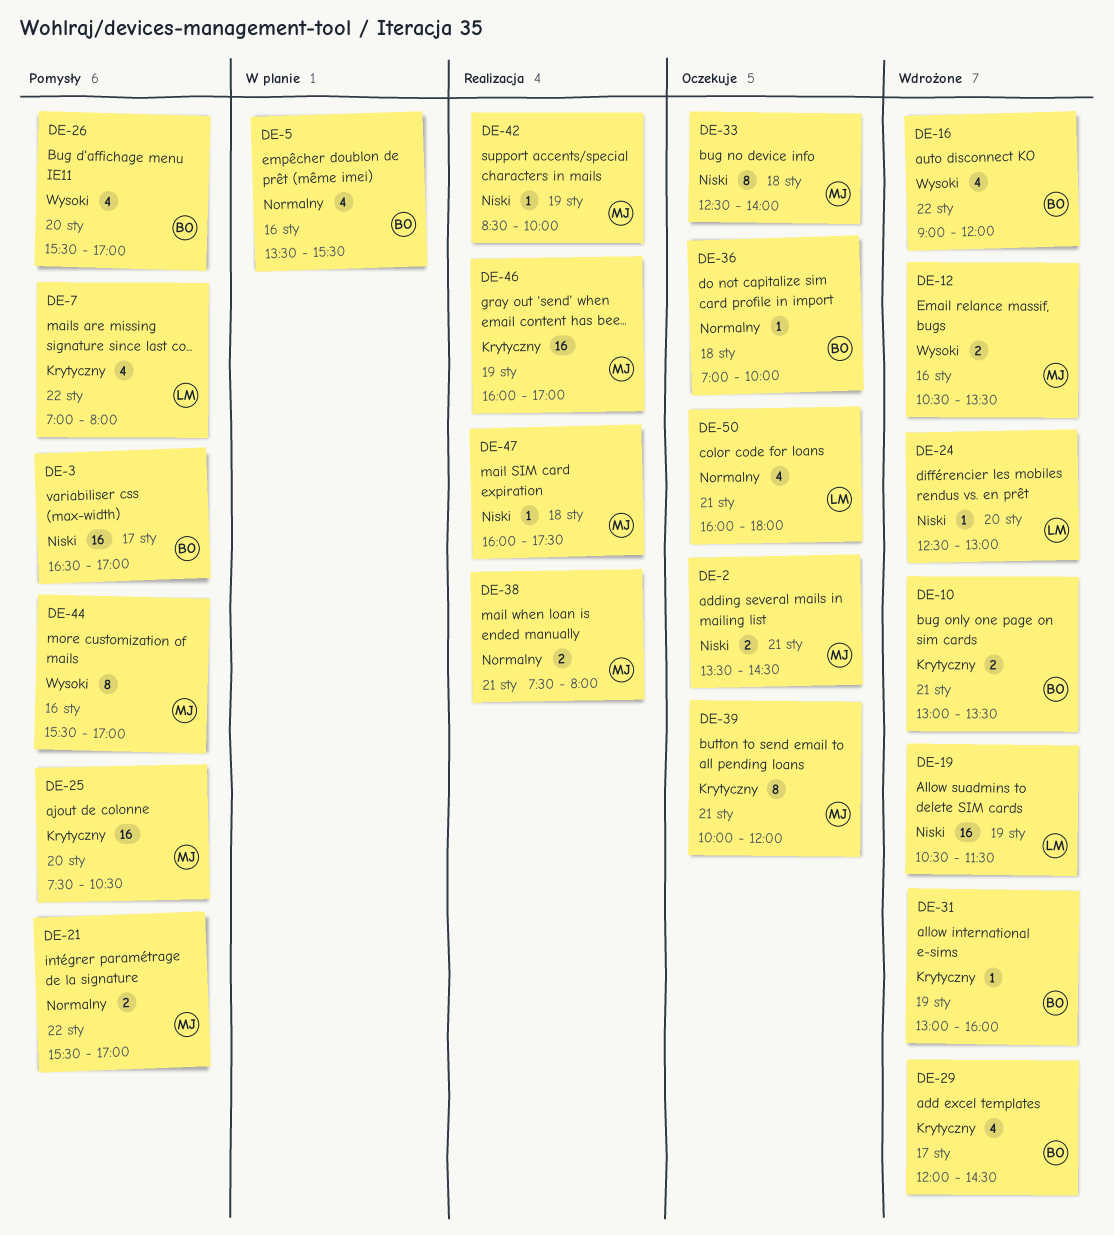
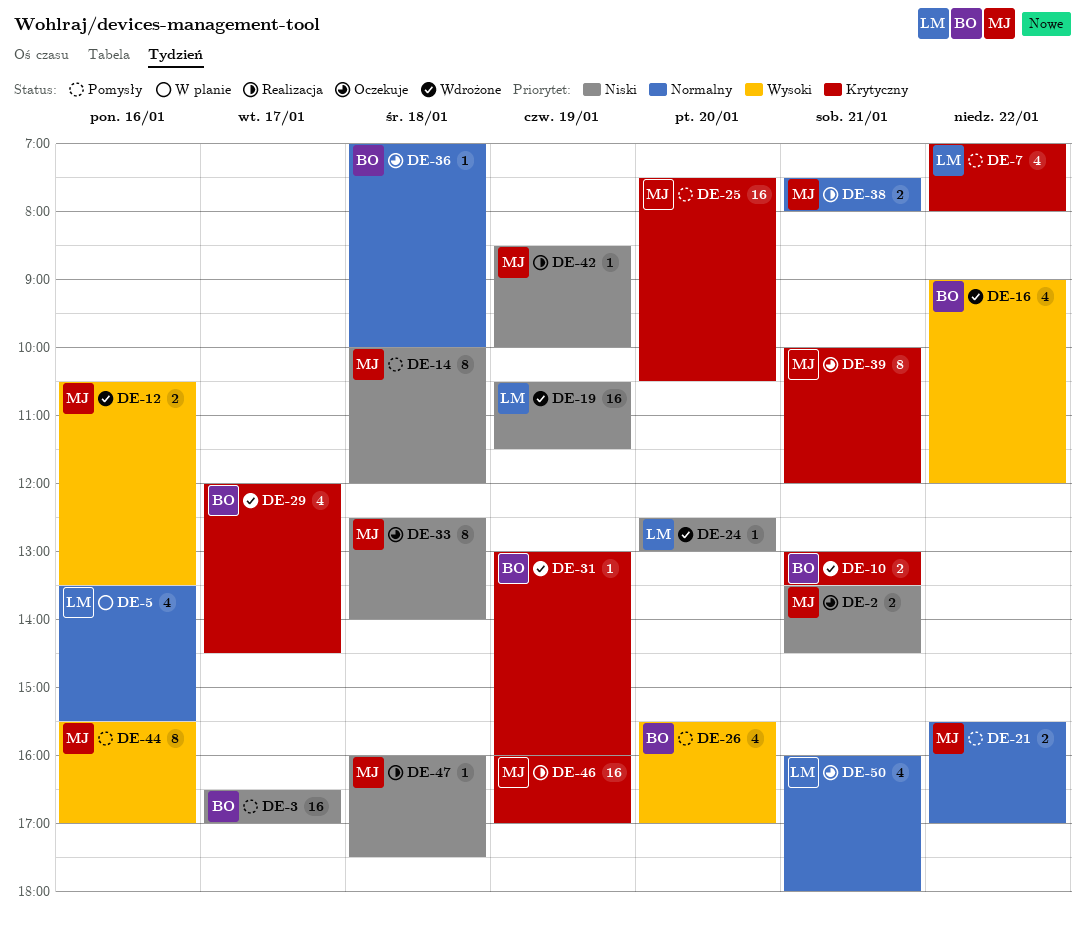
DE-5, owner: BO -> LM
DE-14: none -> present

